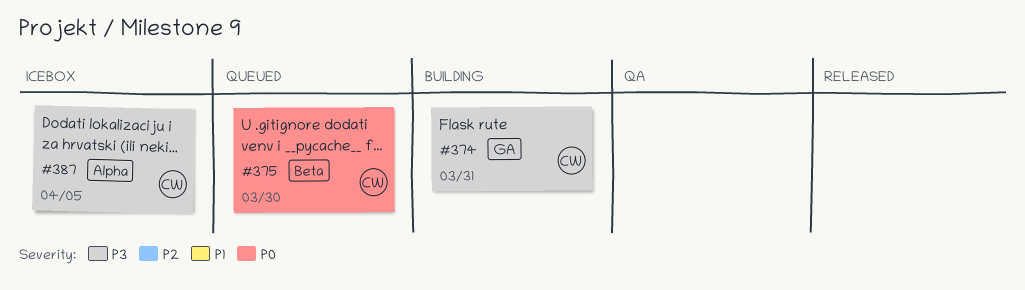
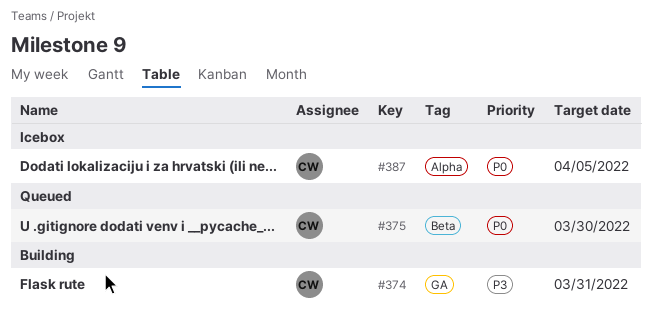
#387, priority: P3 -> P0

